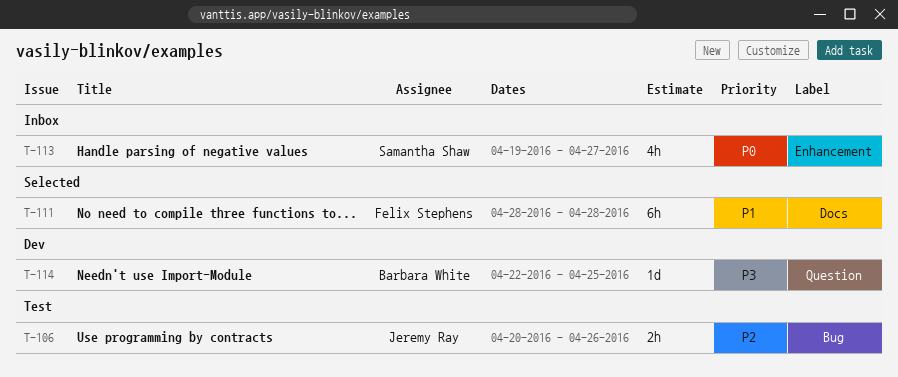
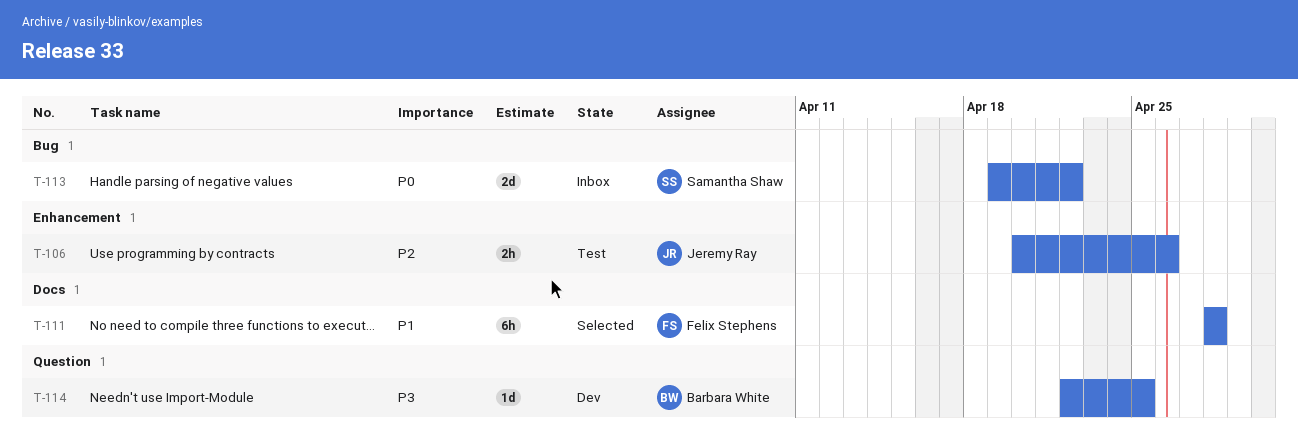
T-106, label: Bug -> Enhancement
T-113, label: Enhancement -> Bug
T-113, estimate: 4h -> 2d
T-113, due: Apr 27 -> Apr 22

